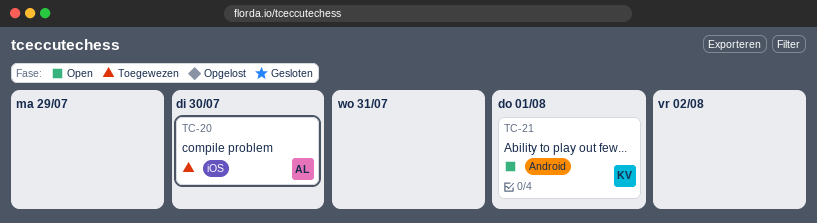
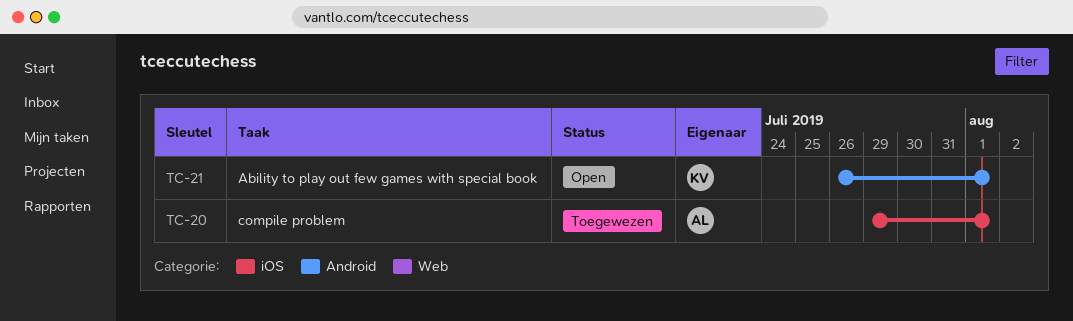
TC-20, due: Jul 30 -> Aug 1

